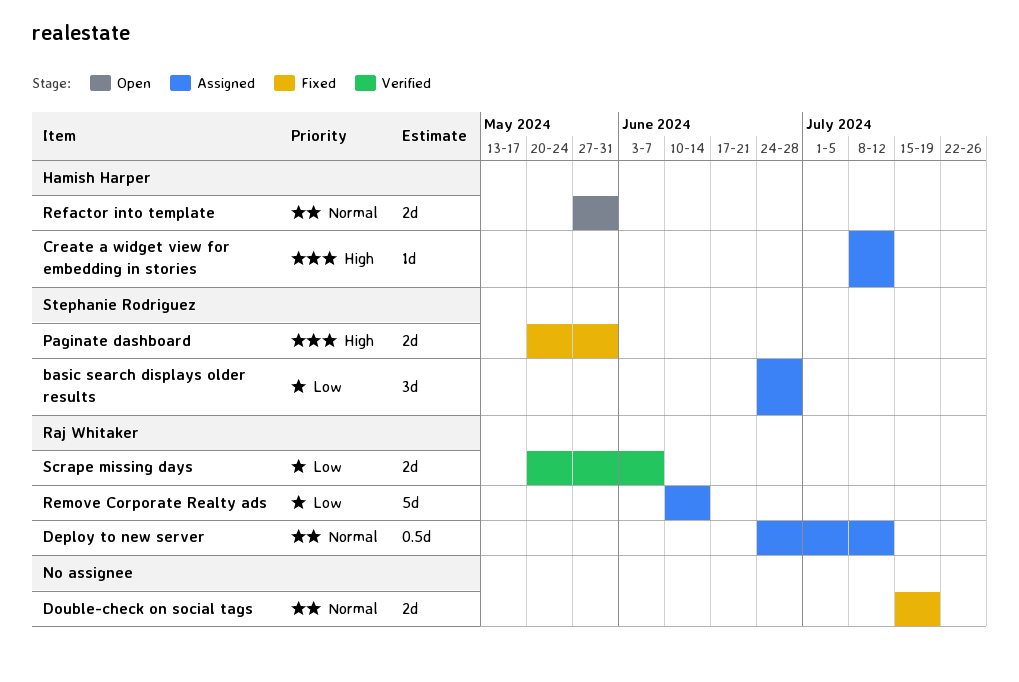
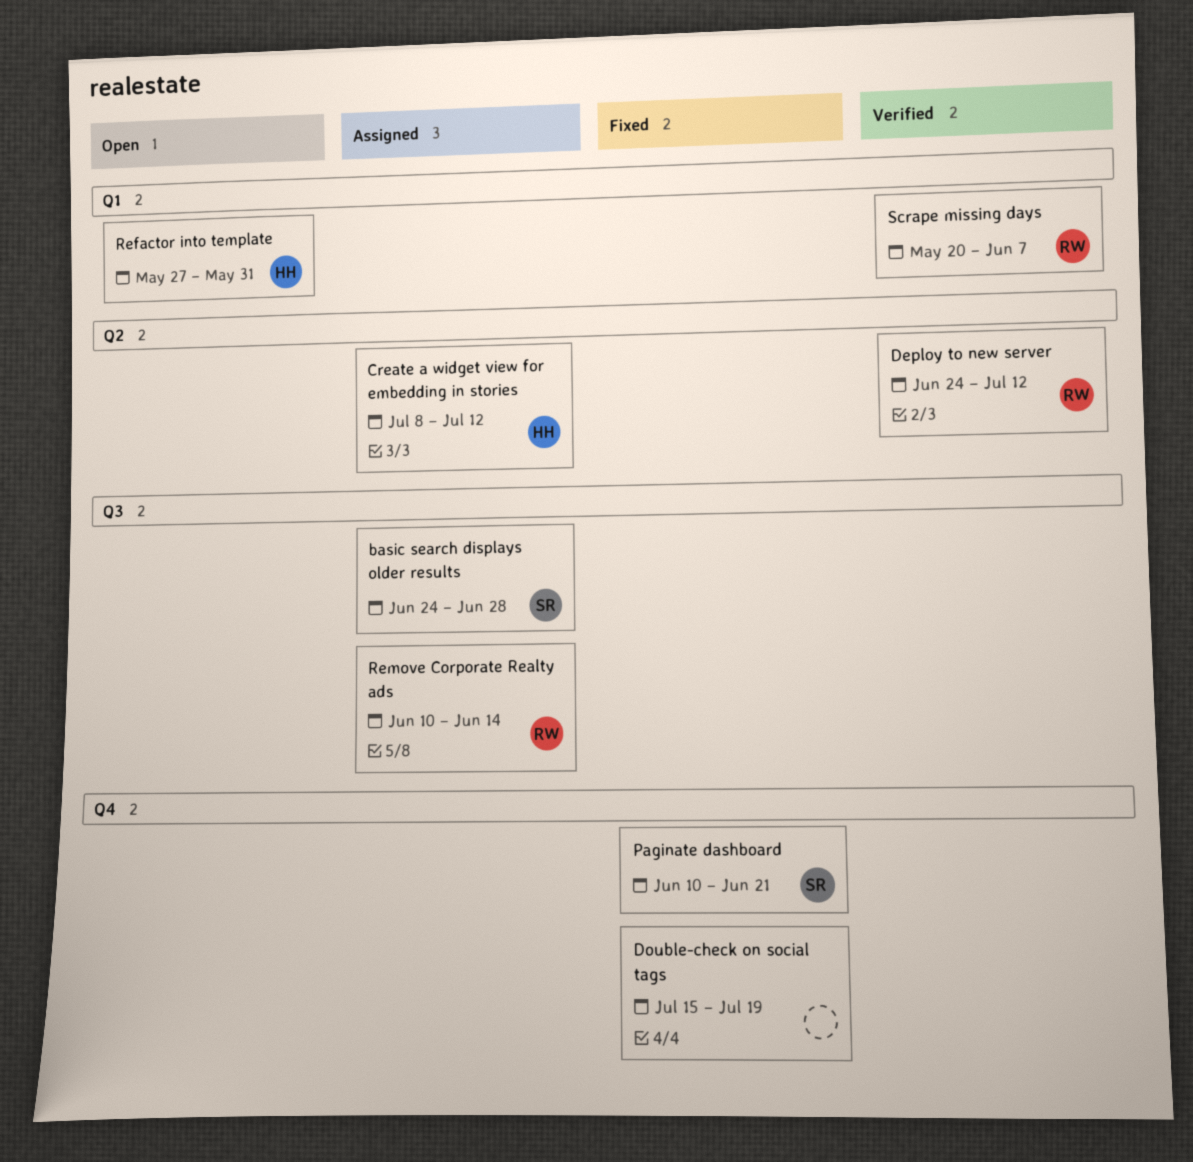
Deploy to new server, status: Assigned -> Verified
Paginate dashboard, start: May 20 -> Jun 10
Paginate dashboard, due: May 31 -> Jun 21

